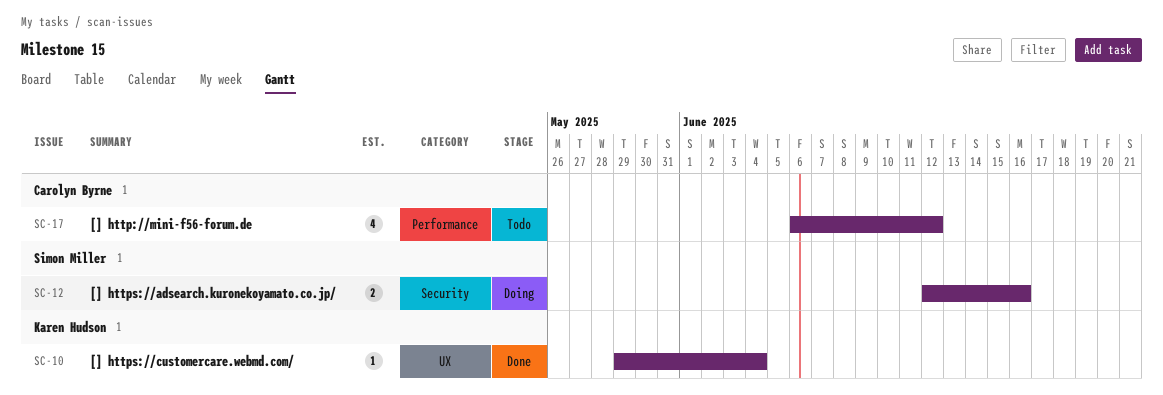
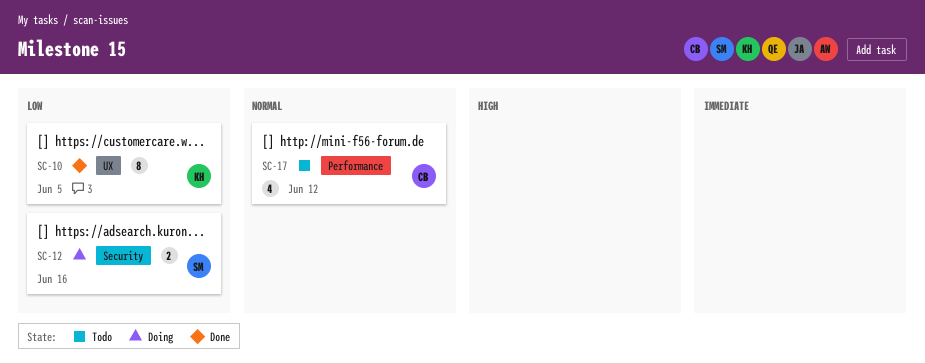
SC-10, estimate: 1 -> 8
SC-10, due: Jun 4 -> Jun 5

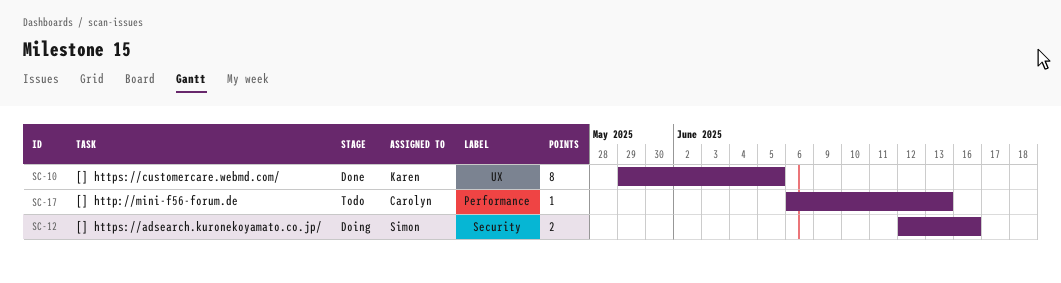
SC-17, estimate: 4 -> 1
SC-17, due: Jun 12 -> Jun 13

